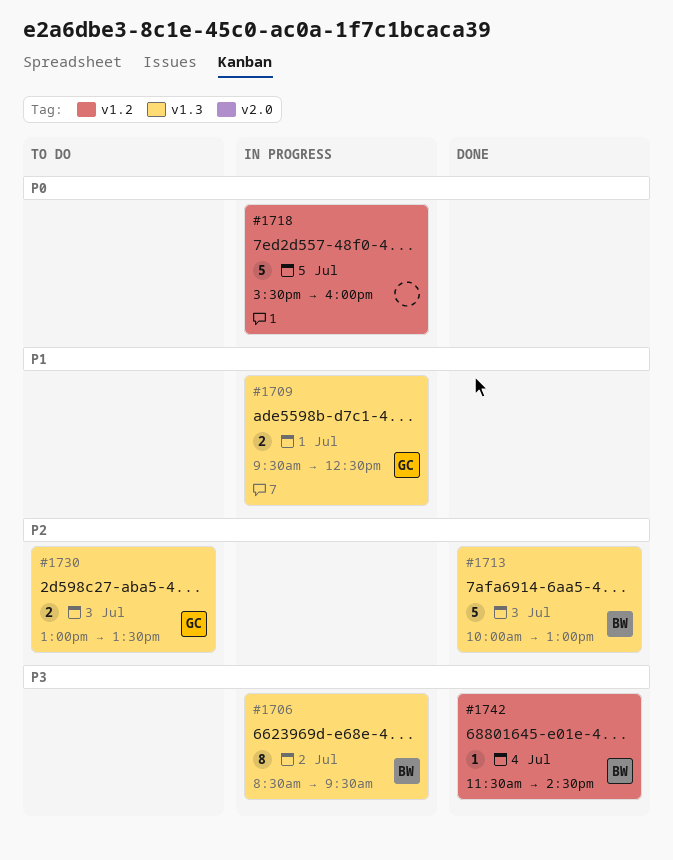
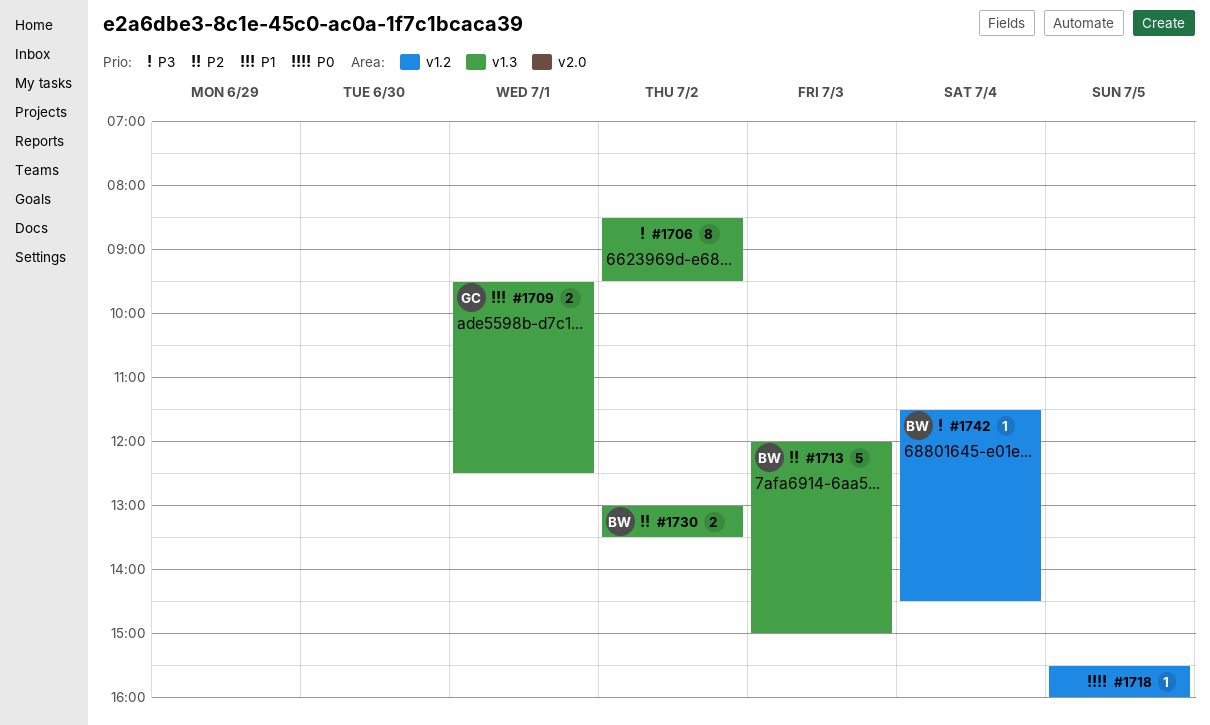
#1706, owner: BW -> none
#1713, begins: 10:00 -> 12:00
#1713, ends: 13:00 -> 15:00
#1718, estimate: 5 -> 1
#1730, owner: GC -> BW
#1730, day: Jul 3 -> Jul 2

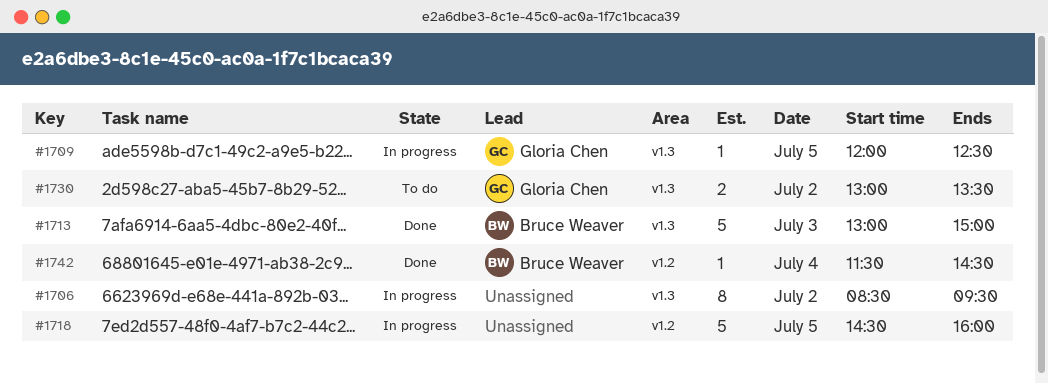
#1709, estimate: 2 -> 1
#1709, day: Jul 1 -> Jul 5
#1709, begins: 09:30 -> 12:00
#1713, begins: 12:00 -> 13:00
#1718, estimate: 1 -> 5
#1718, begins: 15:30 -> 14:30
#1730, owner: Bruce Weaver -> Gloria Chen

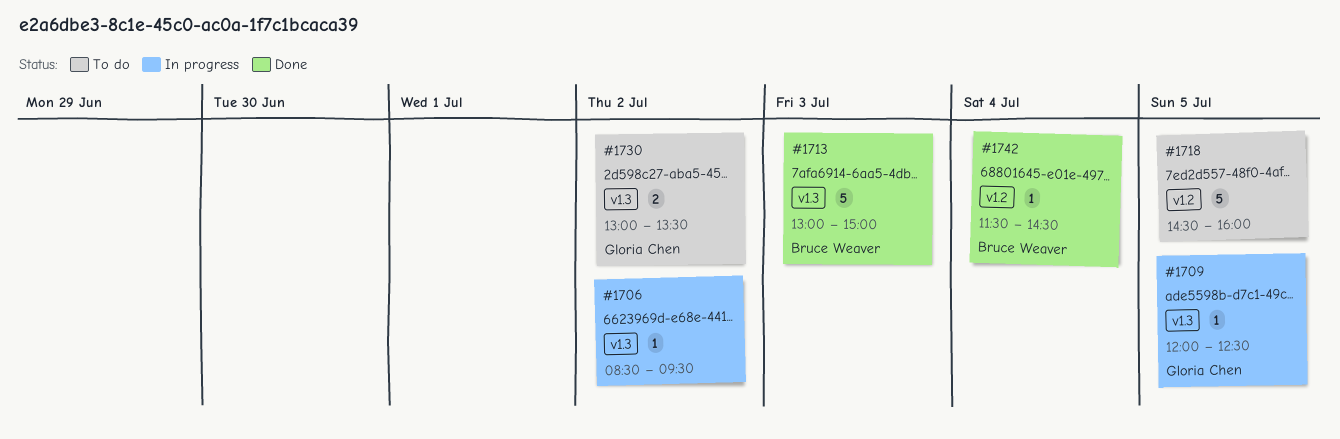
#1706, estimate: 8 -> 1
#1718, status: In progress -> To do

